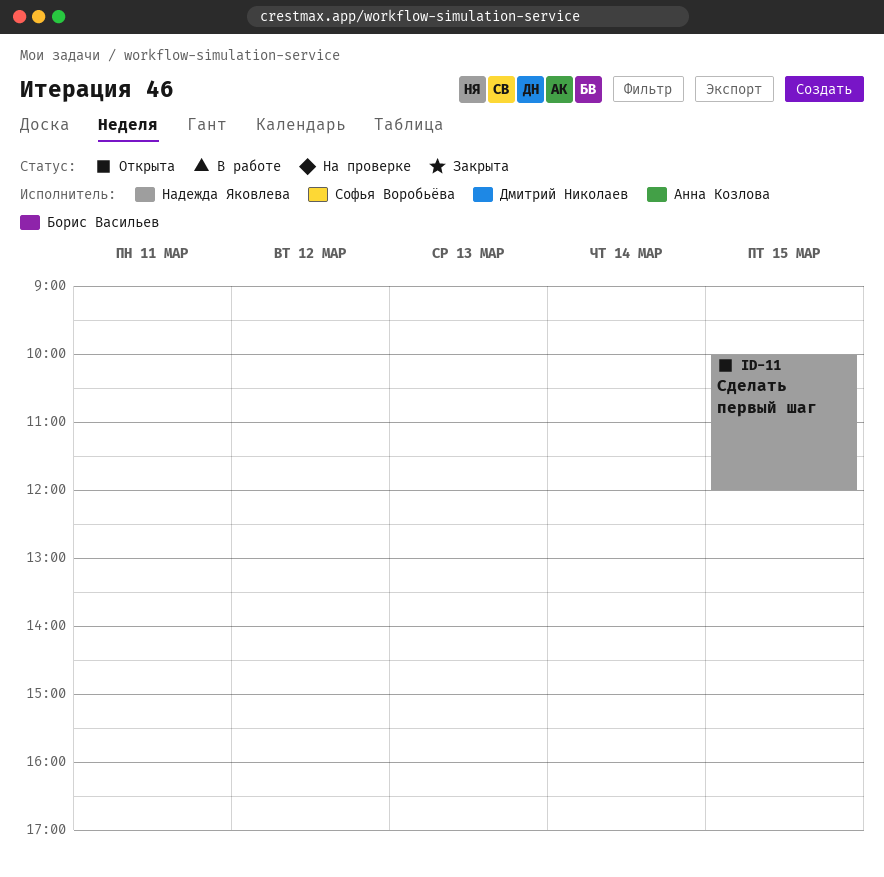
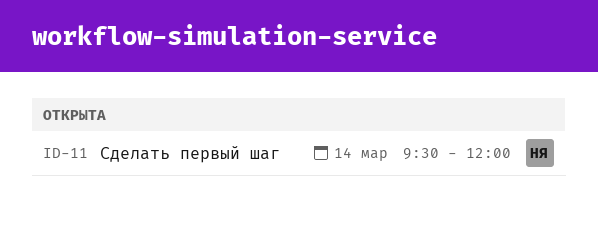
ID-11, day: Mar 15 -> Mar 14
ID-11, begins: 10:00 -> 09:30

